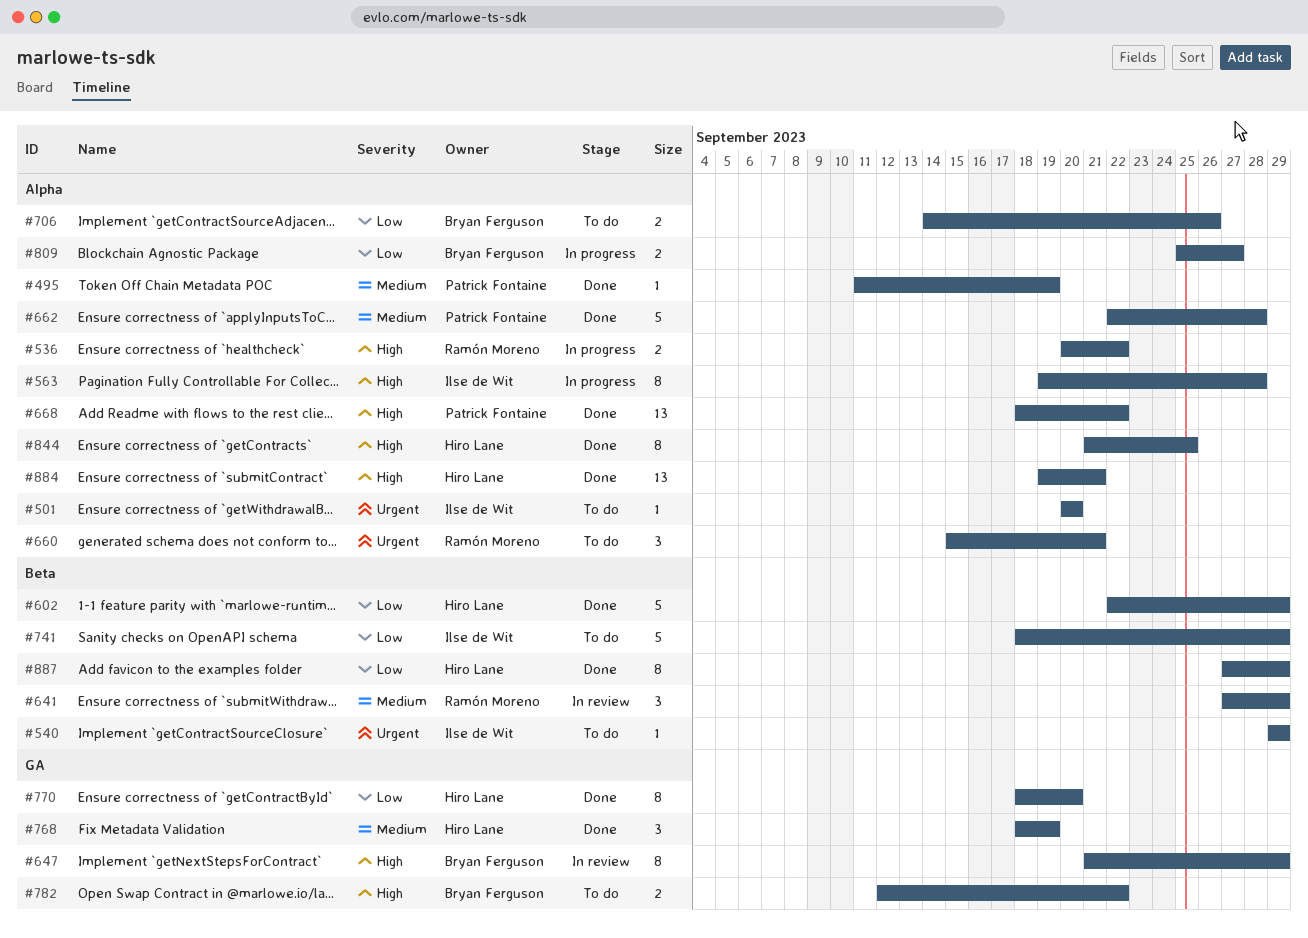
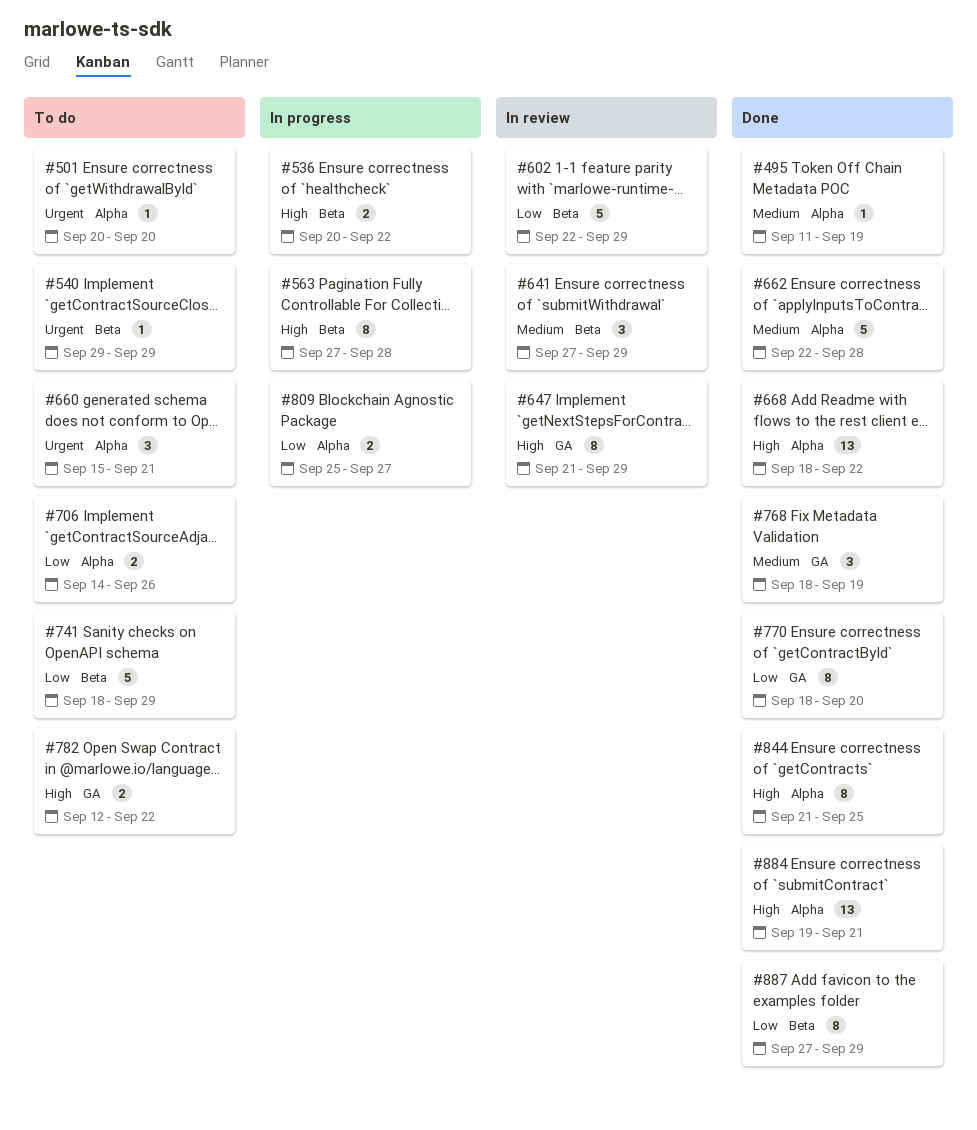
#536, label: Alpha -> Beta
#563, label: Alpha -> Beta
#563, start: Sep 19 -> Sep 27
#602, status: Done -> In review

